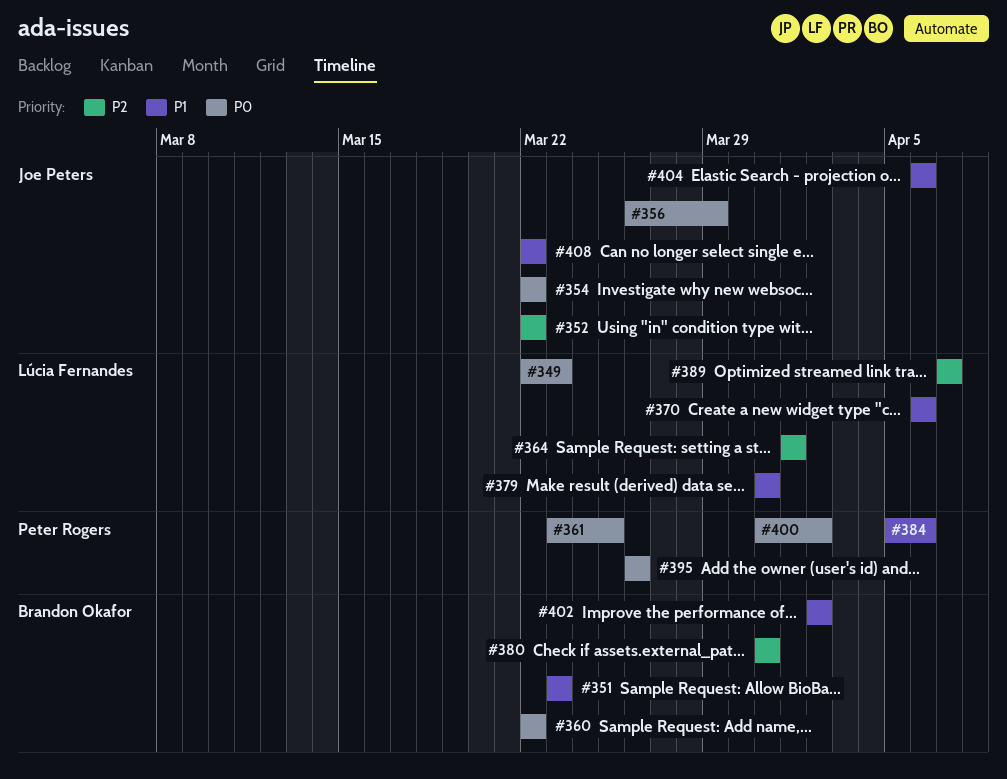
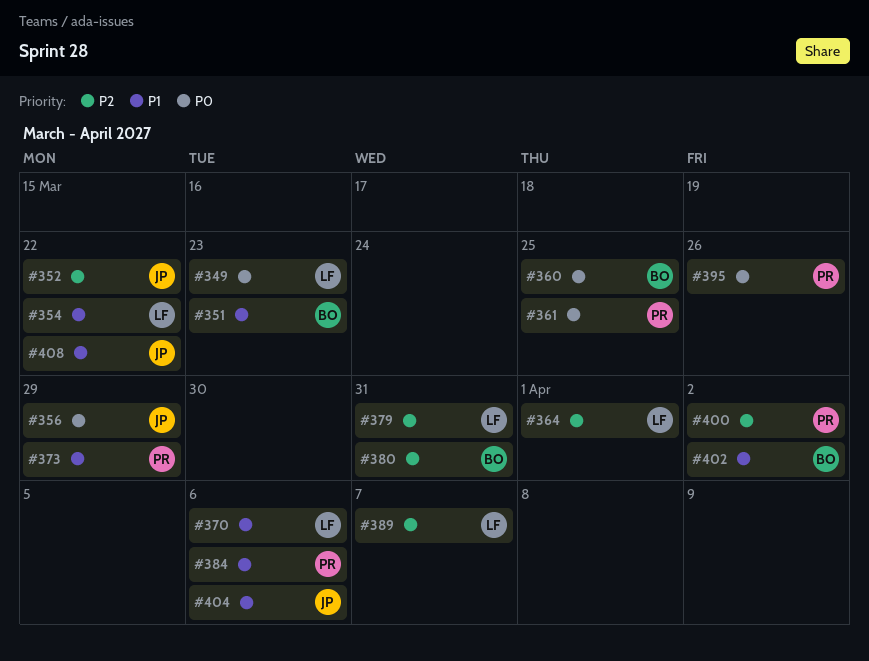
#354, owner: Joe Peters -> Lúcia Fernandes
#354, priority: P0 -> P1
#360, due: Mar 22 -> Mar 25
#373: none -> present
#379, priority: P1 -> P2
#400, priority: P0 -> P2

